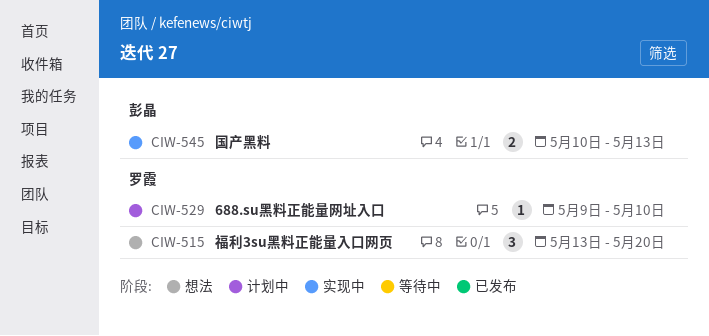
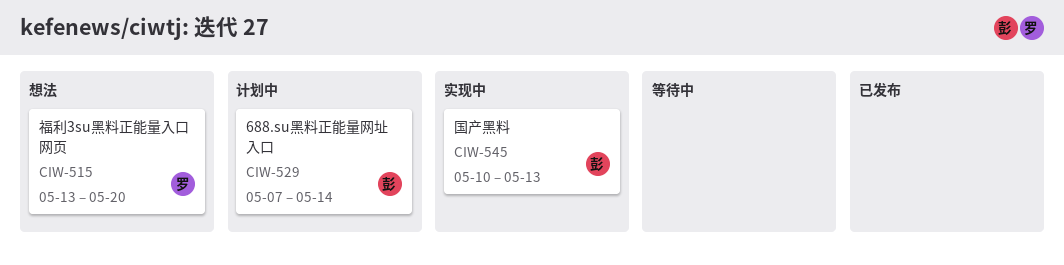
CIW-529, owner: 罗霞 -> 彭晶
CIW-529, start: May 9 -> May 7
CIW-529, due: May 10 -> May 14

